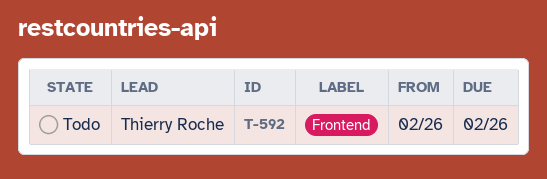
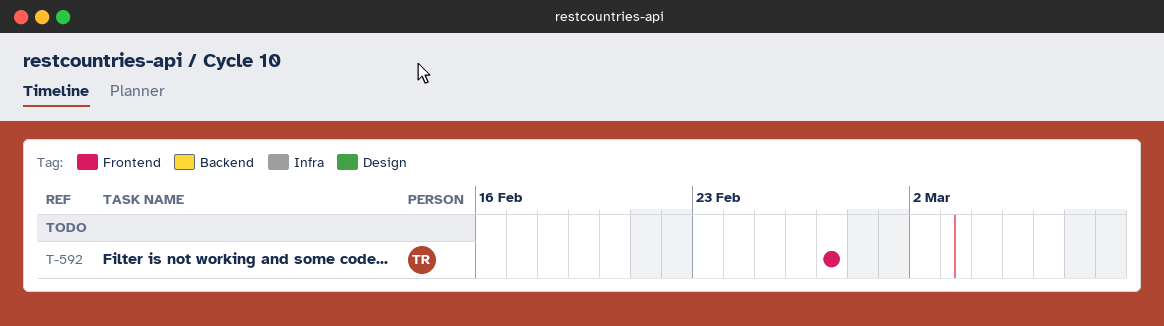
T-592, start: Feb 26 -> Feb 27
T-592, due: Feb 26 -> Feb 27

